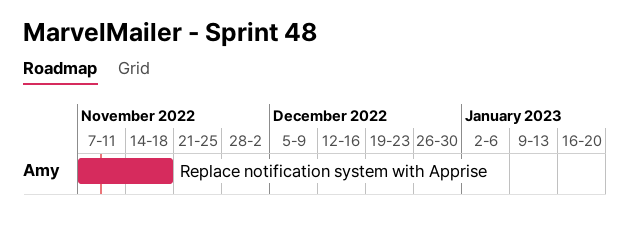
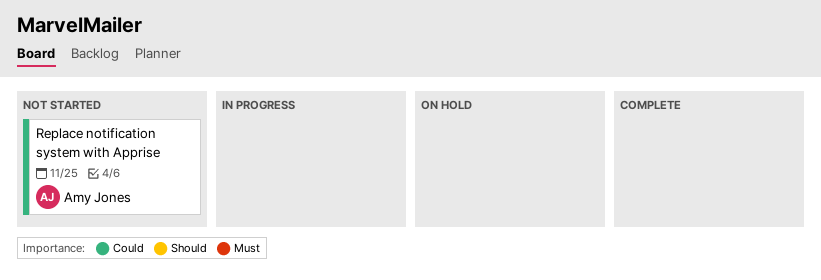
Replace notification system with Apprise, due: Nov 18 -> Nov 25

